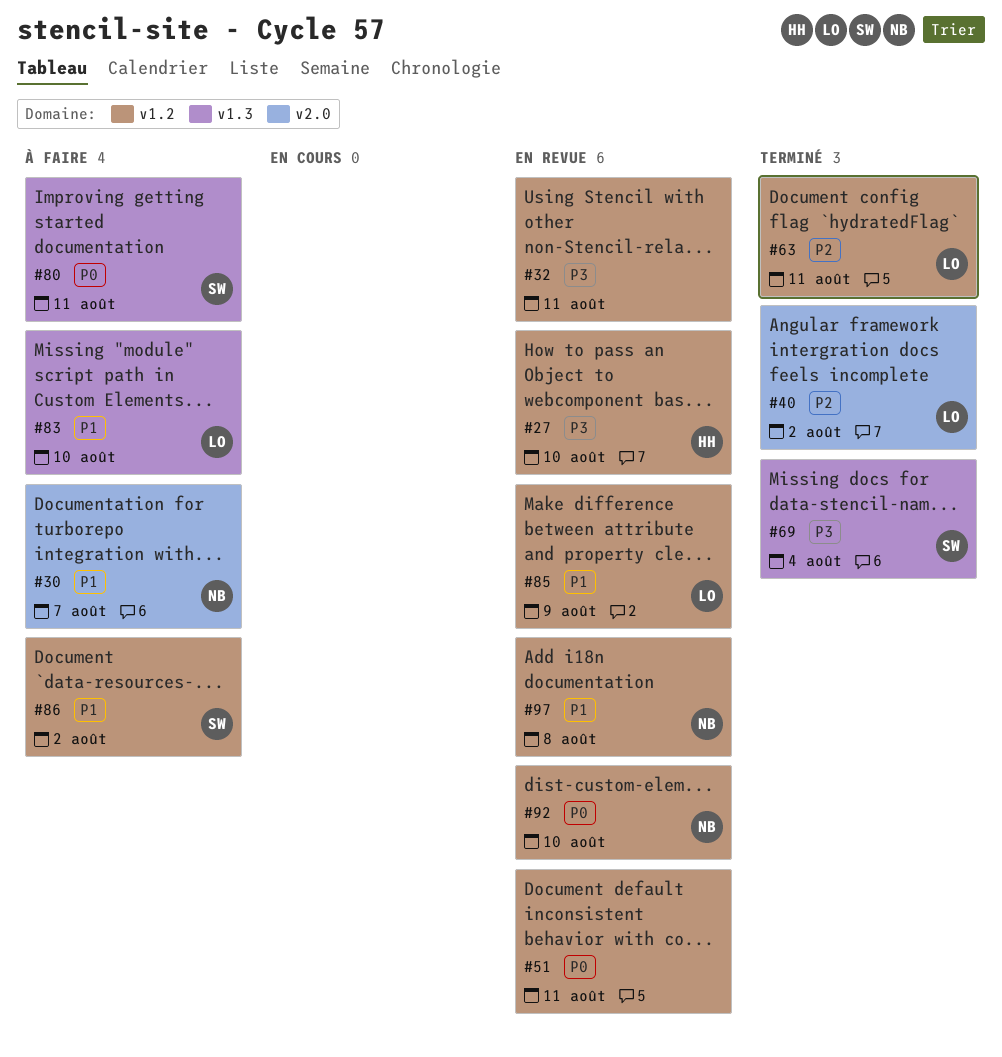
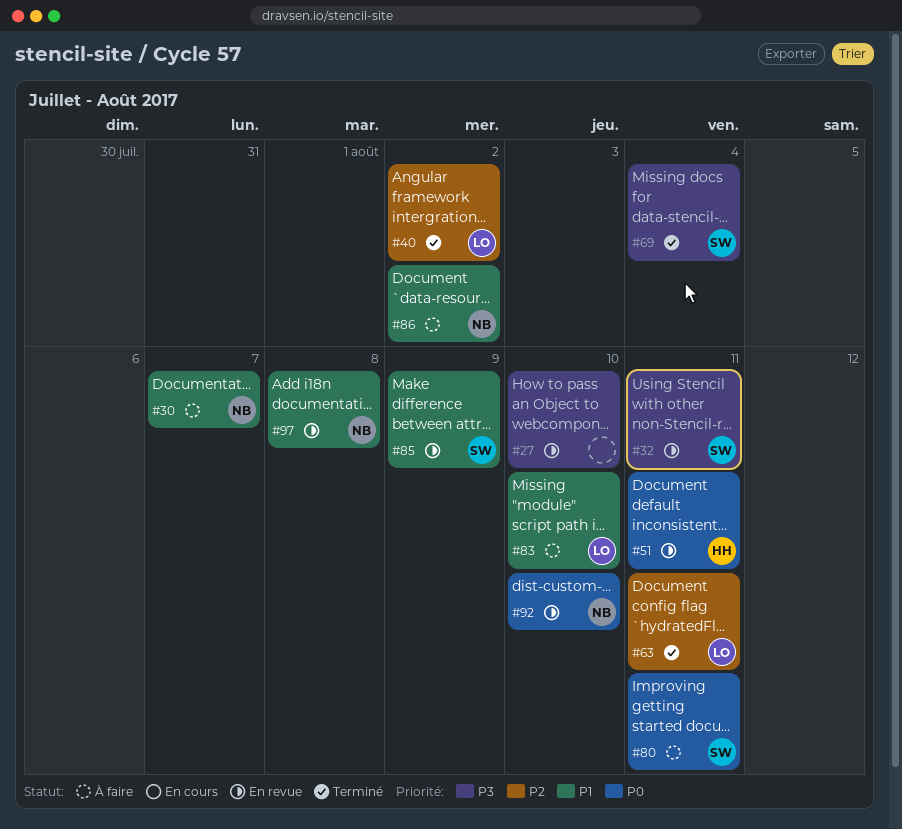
#27, owner: HH -> none
#32, owner: none -> SW
#51, owner: none -> HH
#85, owner: LO -> SW
#86, owner: SW -> NB

